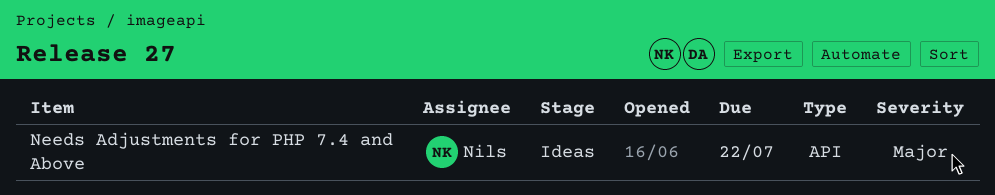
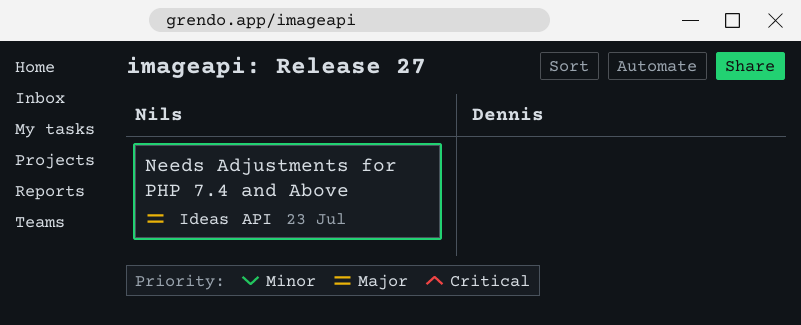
Needs Adjustments for PHP 7.4 and Above, due: Jul 22 -> Jul 23

